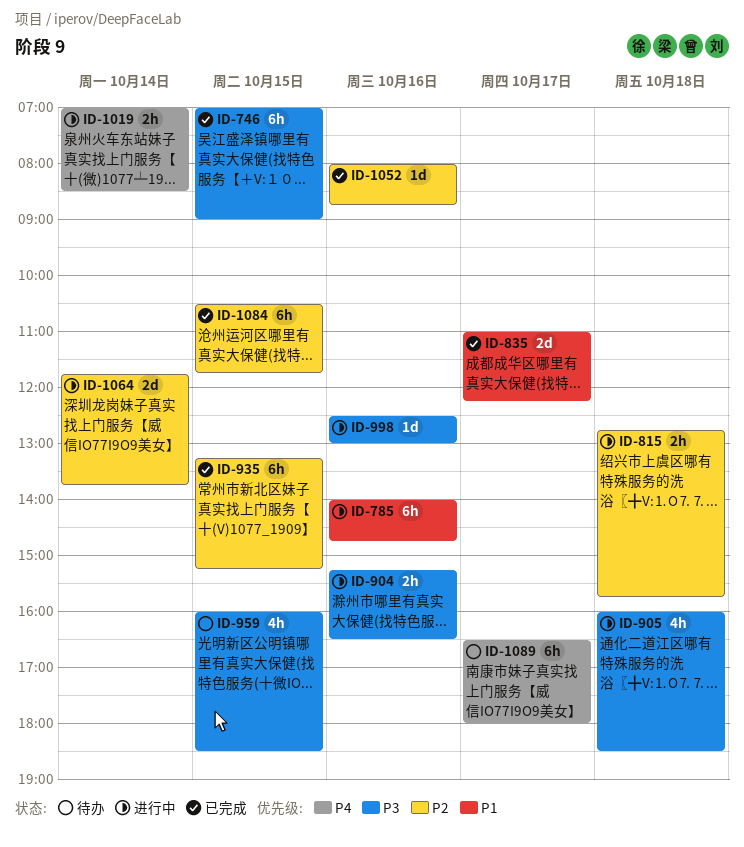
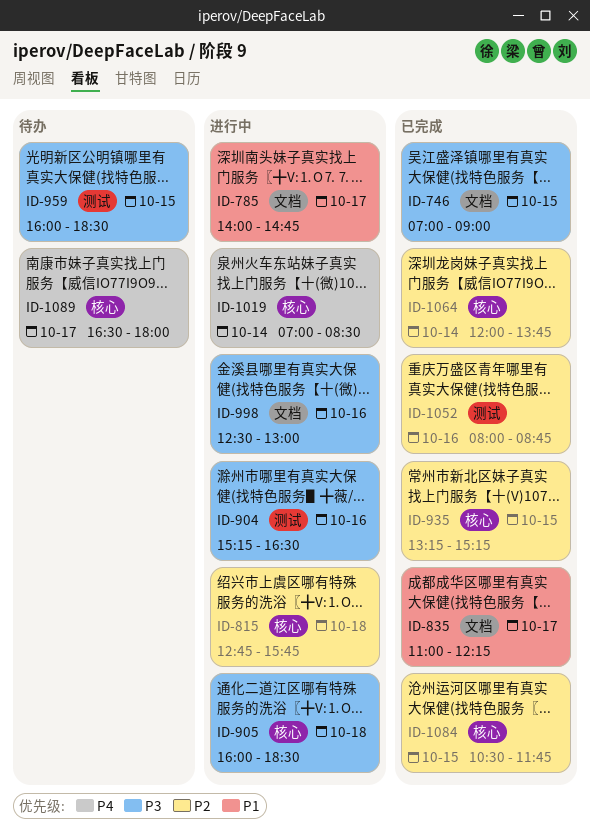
ID-785, day: Oct 16 -> Oct 17
ID-1064, status: 进行中 -> 已完成
ID-1064, begins: 11:45 -> 12:00

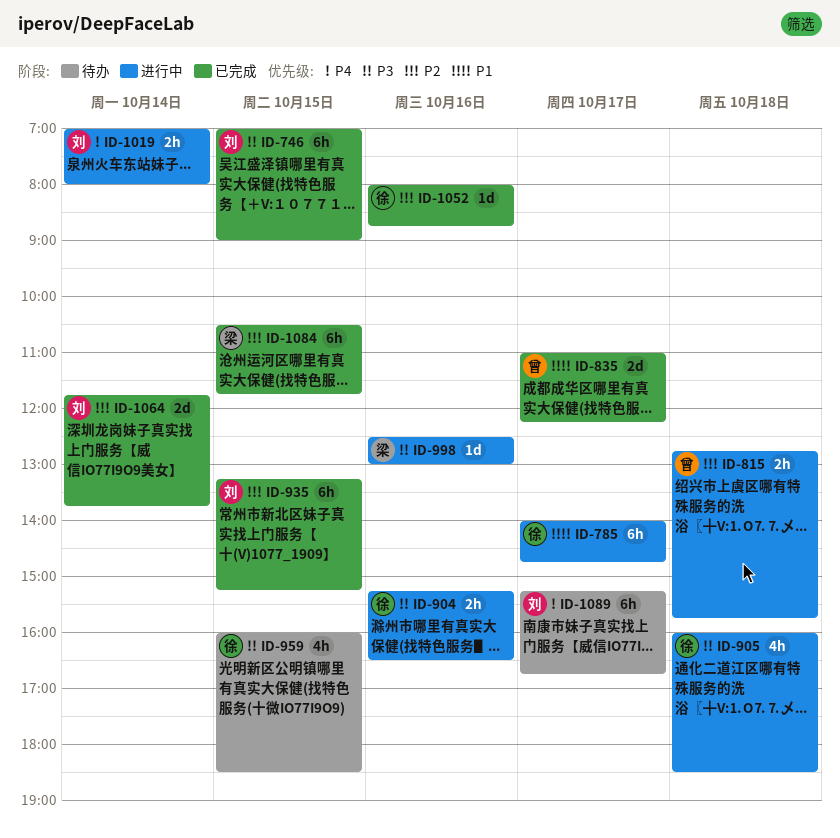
ID-1019, ends: 08:30 -> 08:00
ID-1064, begins: 12:00 -> 11:45
ID-1089, begins: 16:30 -> 15:15
ID-1089, ends: 18:00 -> 16:45

